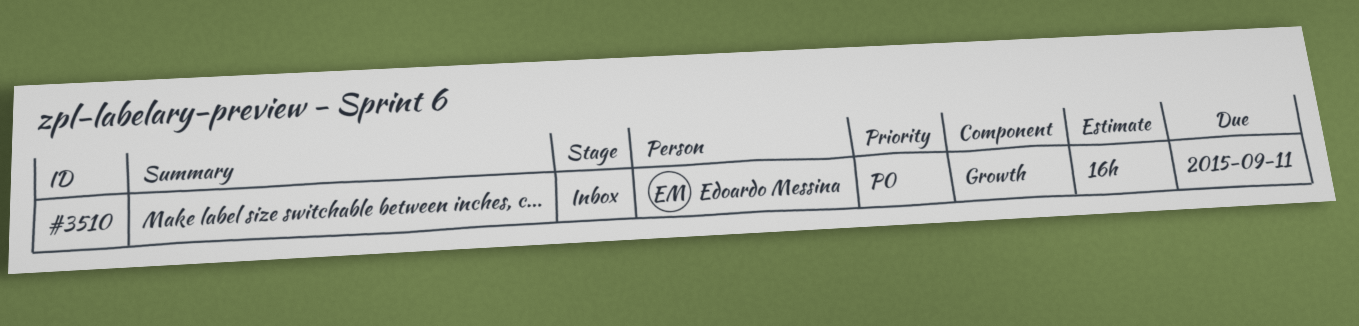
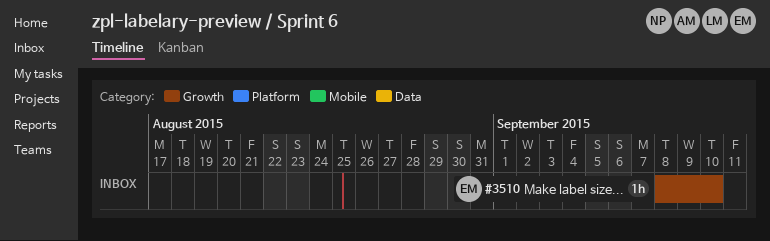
#3510, estimate: 16h -> 1h
#3510, due: Sep 11 -> Sep 10

